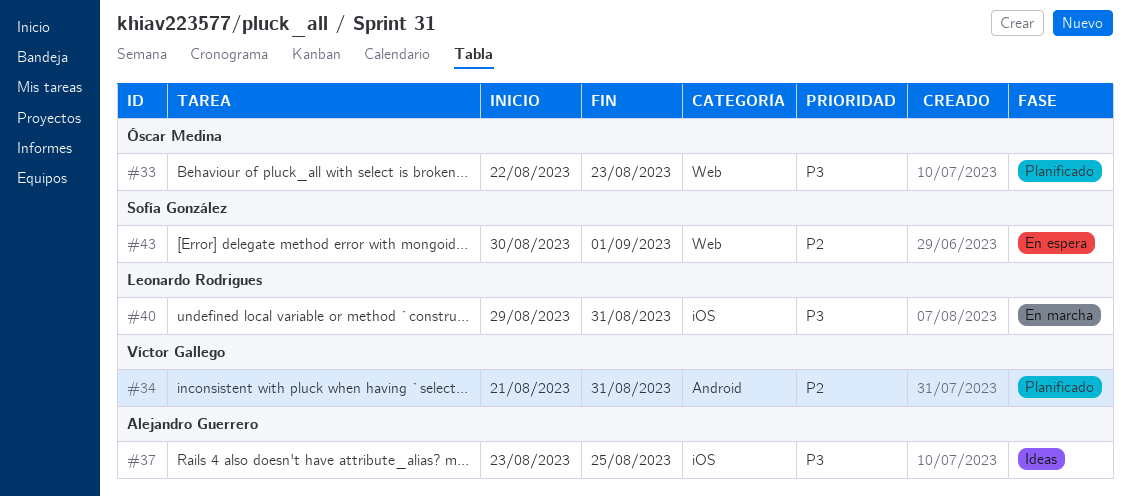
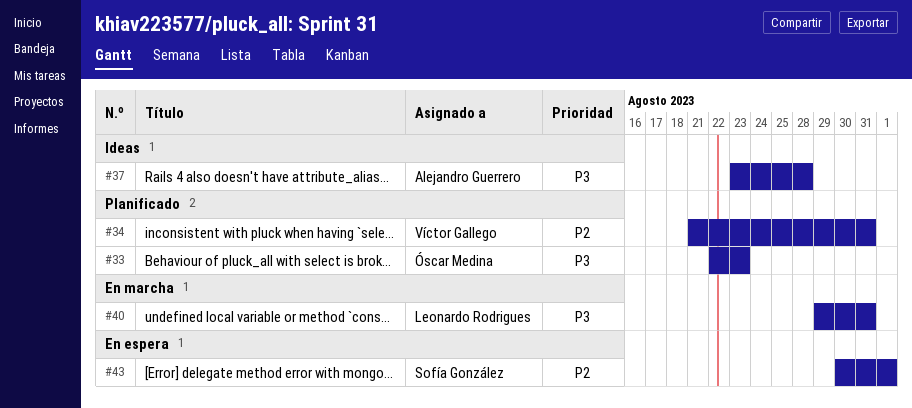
#37, due: Aug 25 -> Aug 28

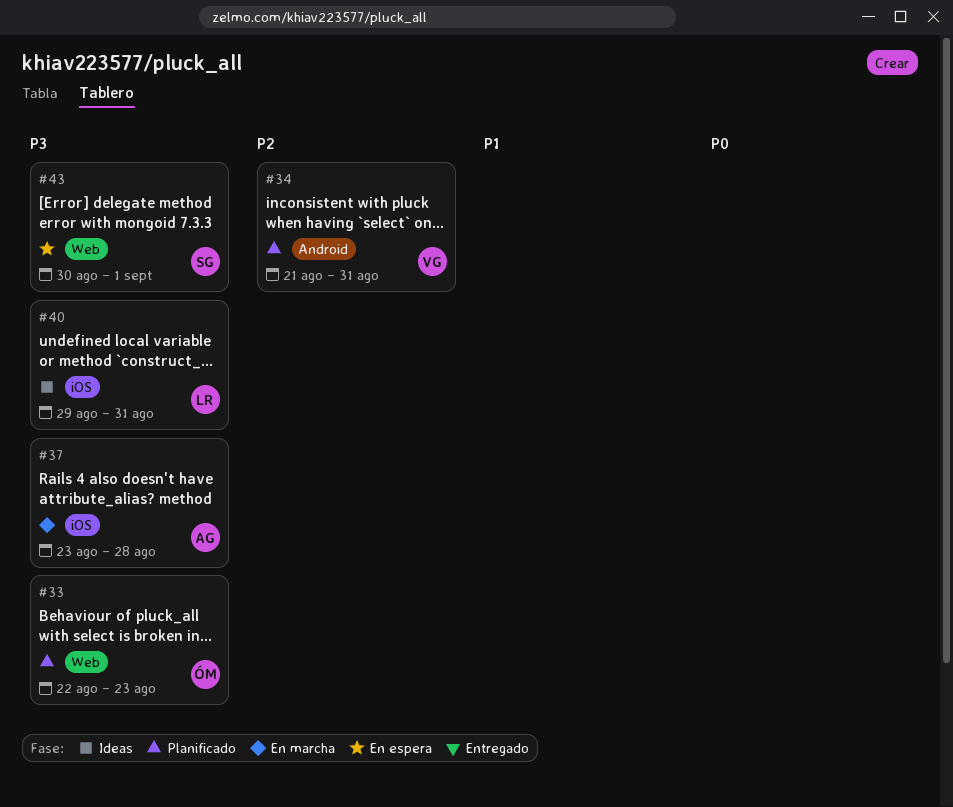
#37, status: Ideas -> En marcha
#40, status: En marcha -> Ideas
#43, priority: P2 -> P3

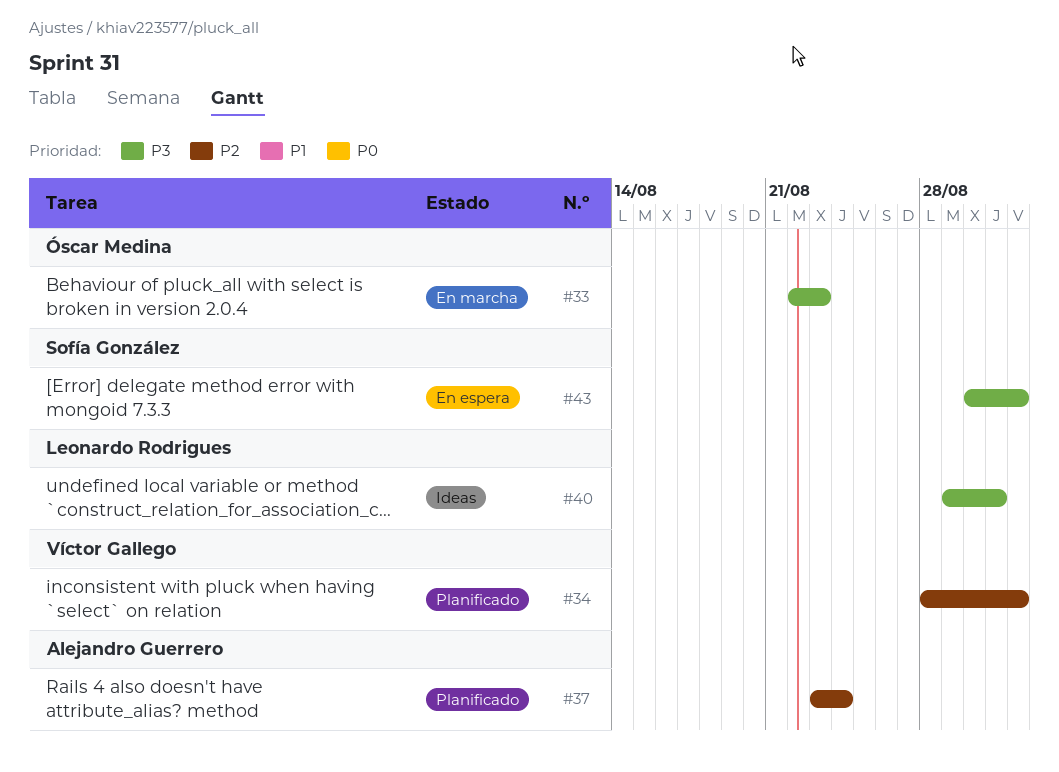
#33, status: Planificado -> En marcha
#34, start: Aug 21 -> Aug 28
#34, due: Aug 31 -> Sep 1
#37, status: En marcha -> Planificado
#37, priority: P3 -> P2
#37, due: Aug 28 -> Aug 24

